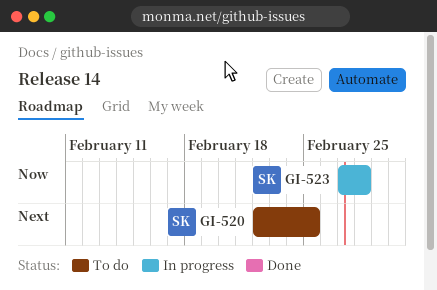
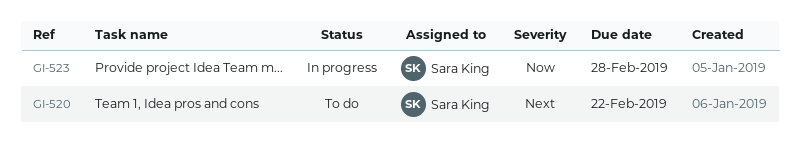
GI-520, due: Feb 25 -> Feb 22

